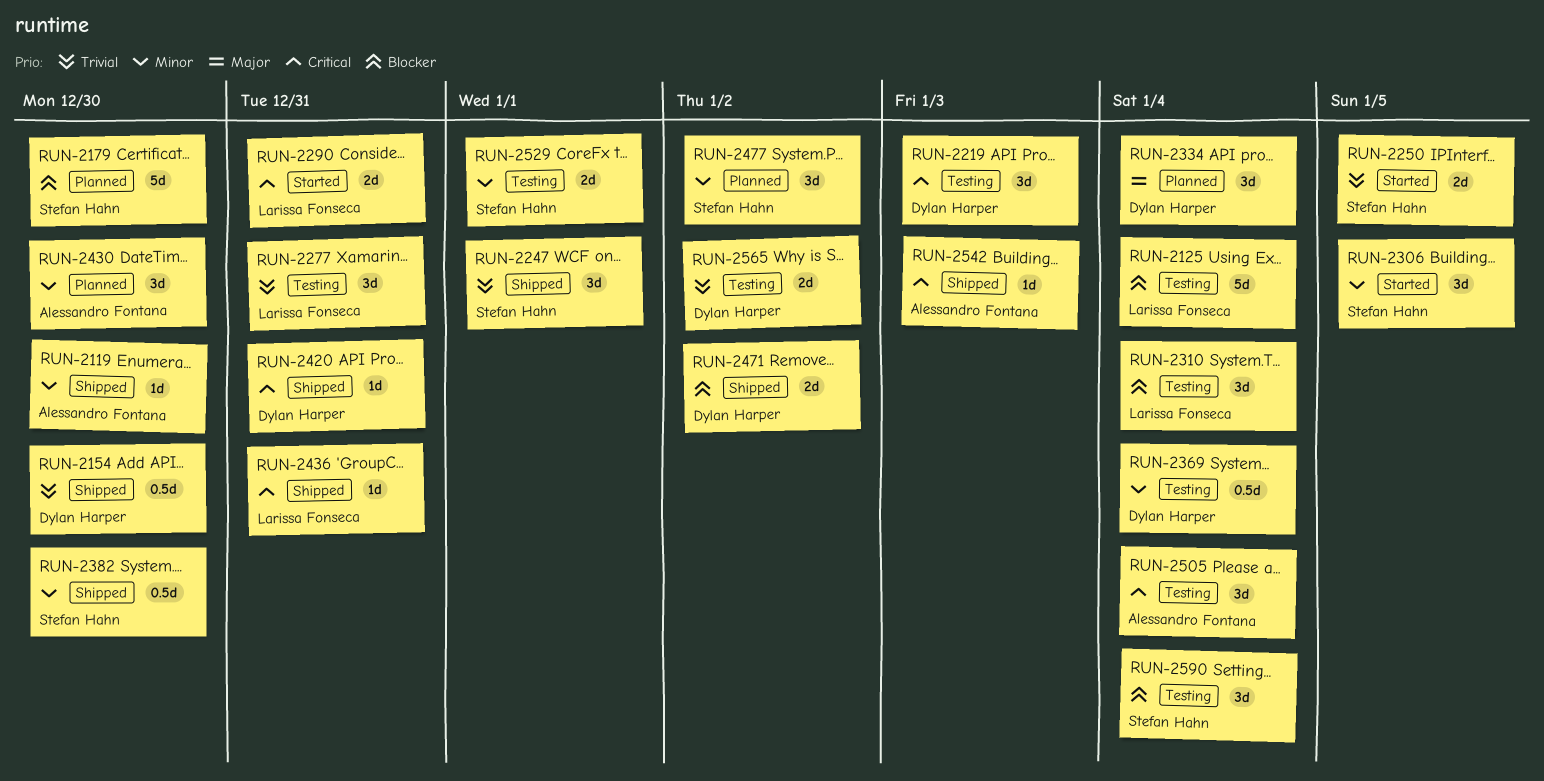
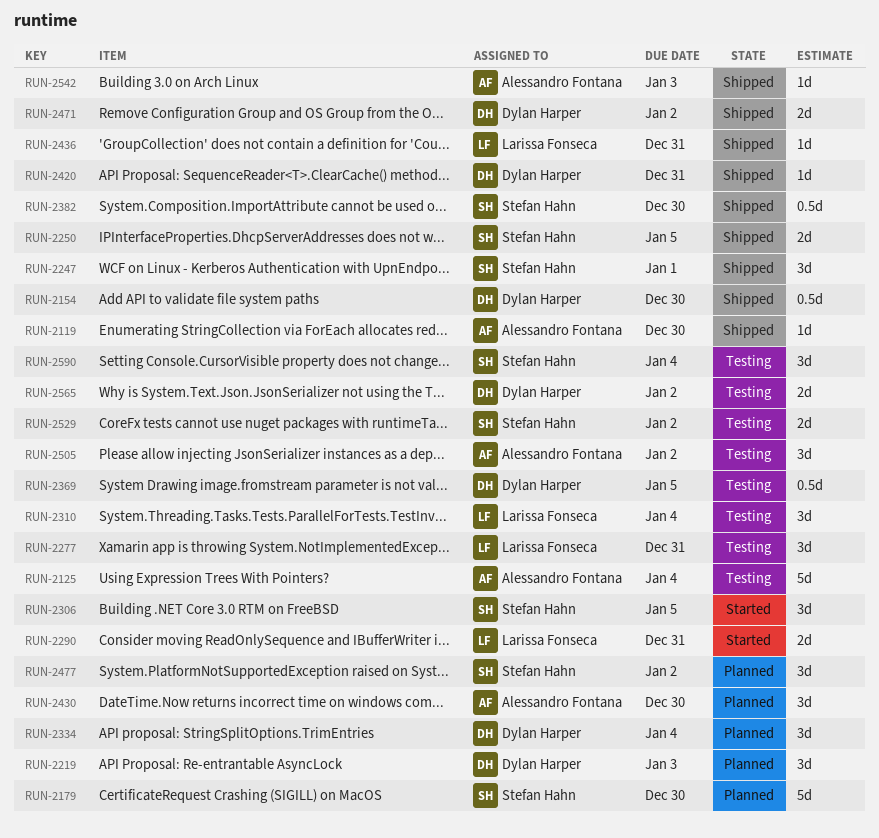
RUN-2125, owner: Larissa Fonseca -> Alessandro Fontana
RUN-2219, status: Testing -> Planned
RUN-2250, status: Started -> Shipped
RUN-2369, due: Jan 4 -> Jan 5
RUN-2505, due: Jan 4 -> Jan 2
RUN-2529, due: Jan 1 -> Jan 2

